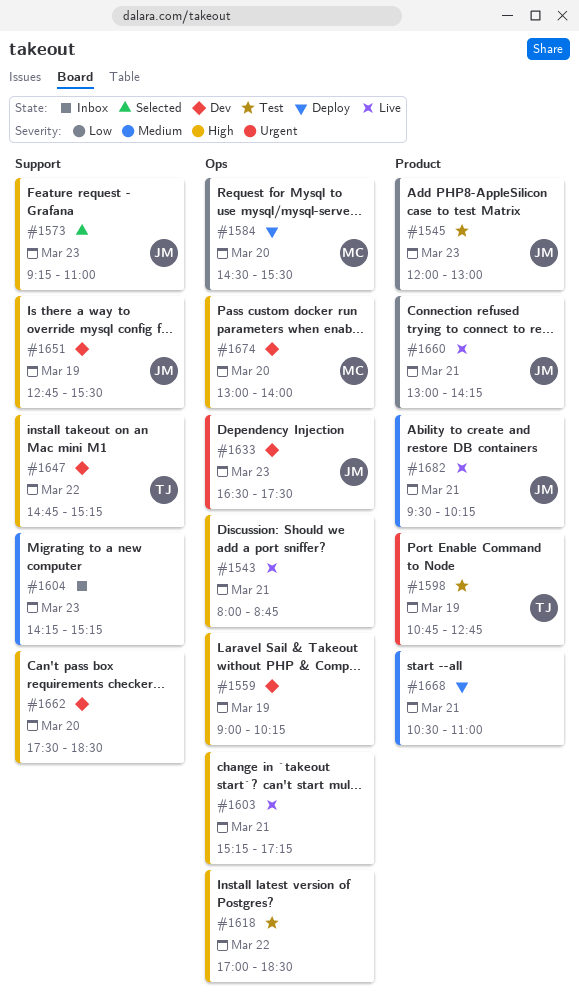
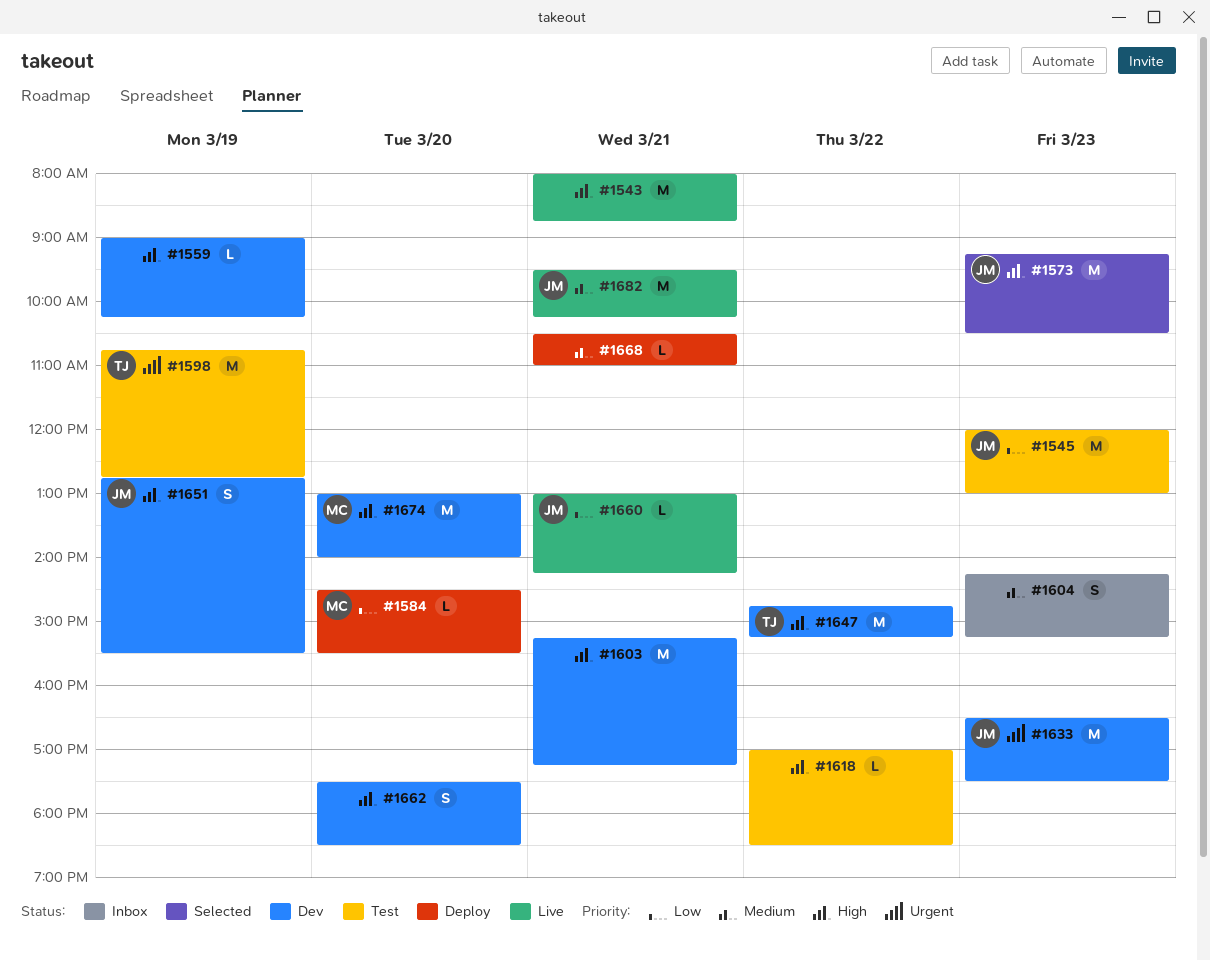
#1573, ends: 11:00 -> 10:30
#1603, status: Live -> Dev

